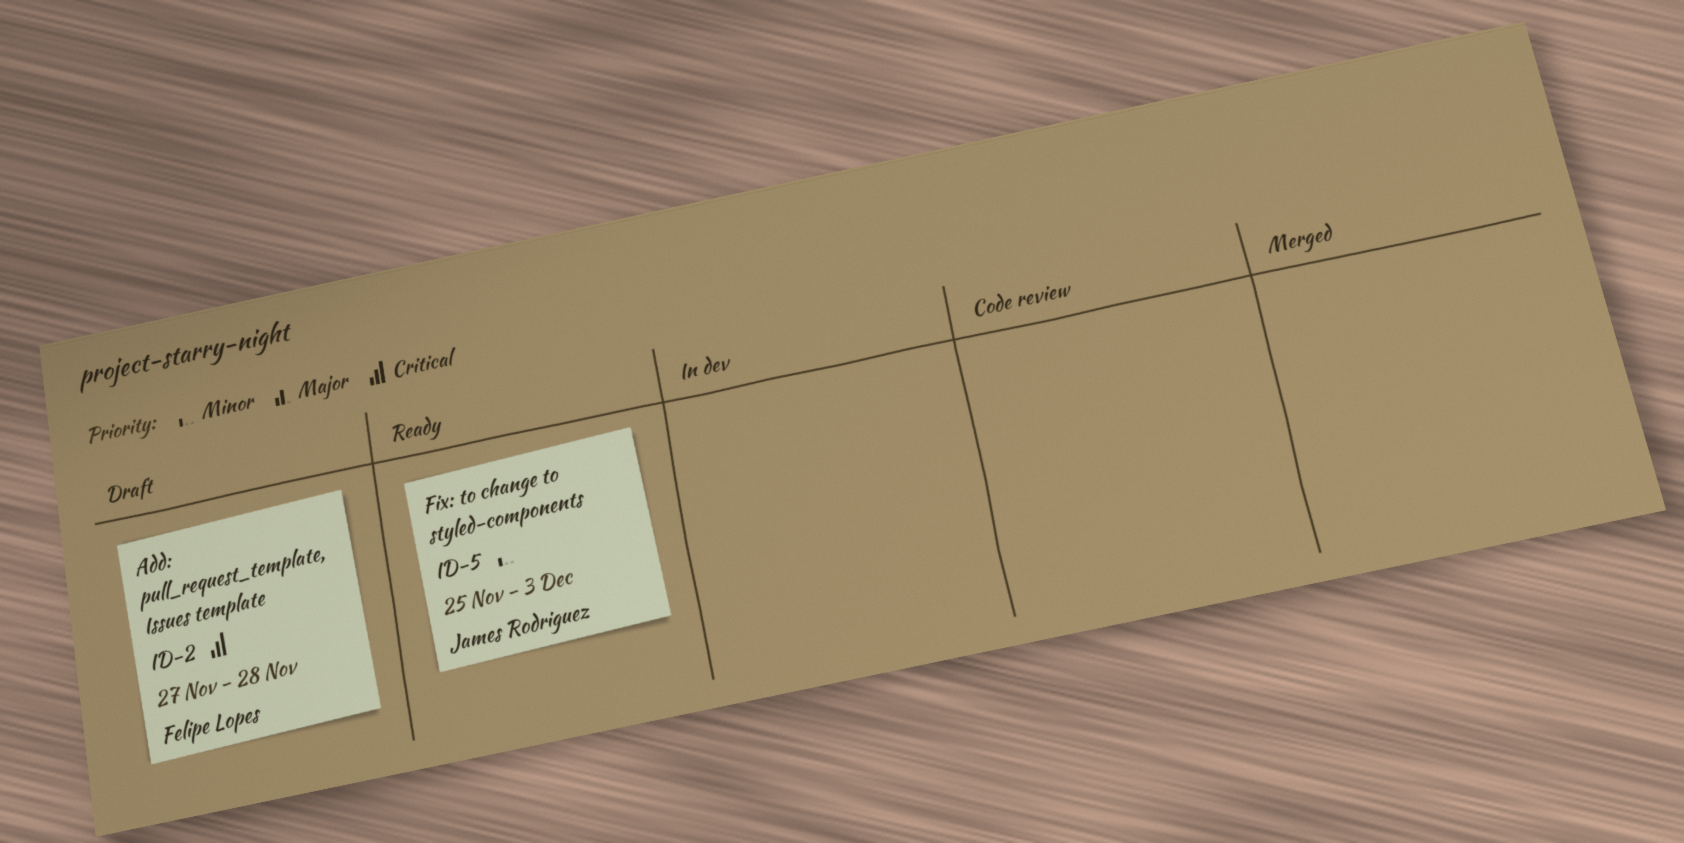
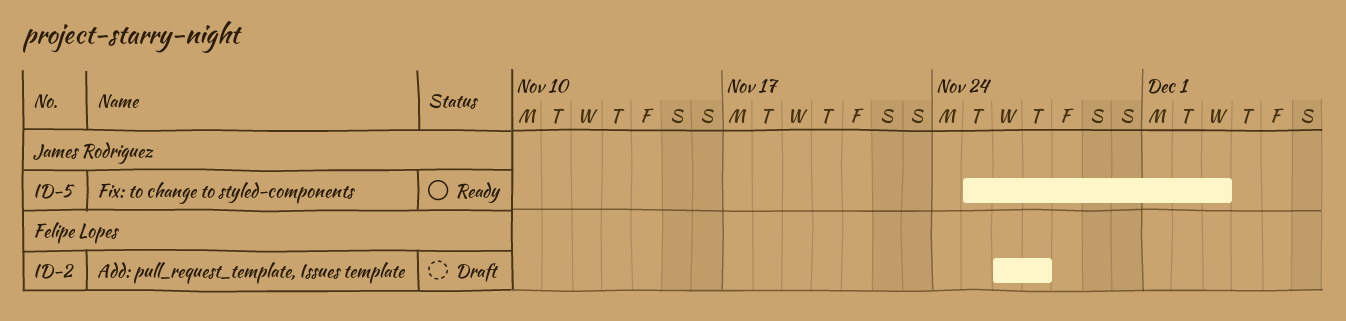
ID-2, start: Nov 27 -> Nov 26
ID-2, due: Nov 28 -> Nov 27

